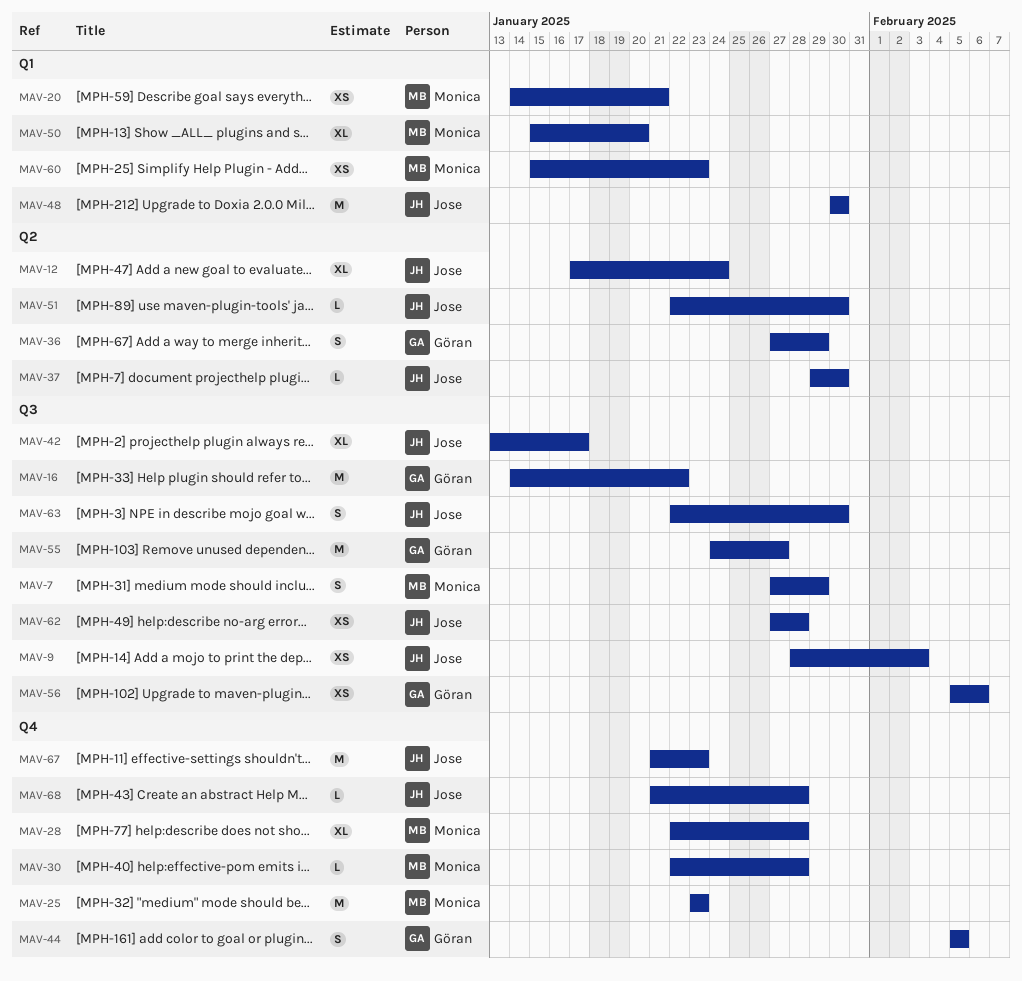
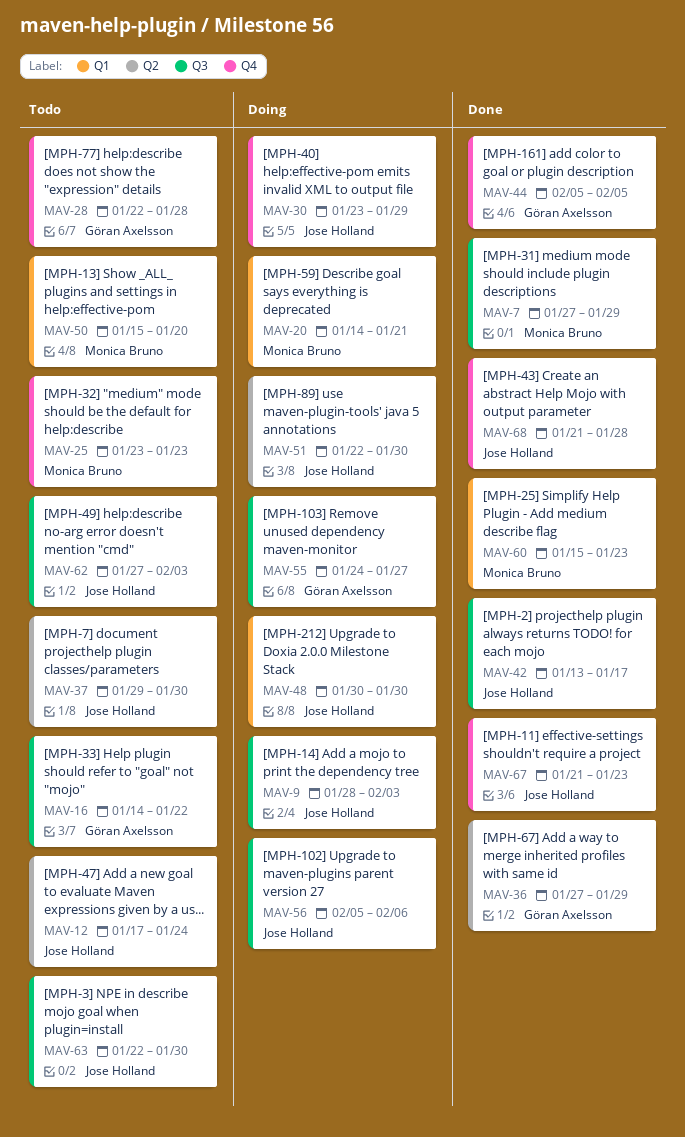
MAV-28, owner: Monica Bruno -> Göran Axelsson
MAV-30, owner: Monica Bruno -> Jose Holland
MAV-30, start: Jan 22 -> Jan 23
MAV-30, due: Jan 28 -> Jan 29
MAV-56, owner: Göran Axelsson -> Jose Holland
MAV-62, due: Jan 28 -> Feb 3

